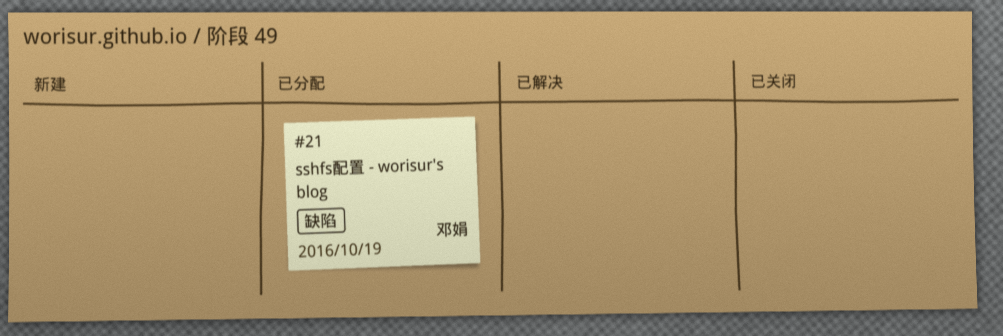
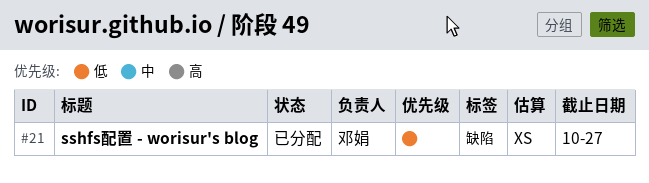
#21, due: Oct 19 -> Oct 27

